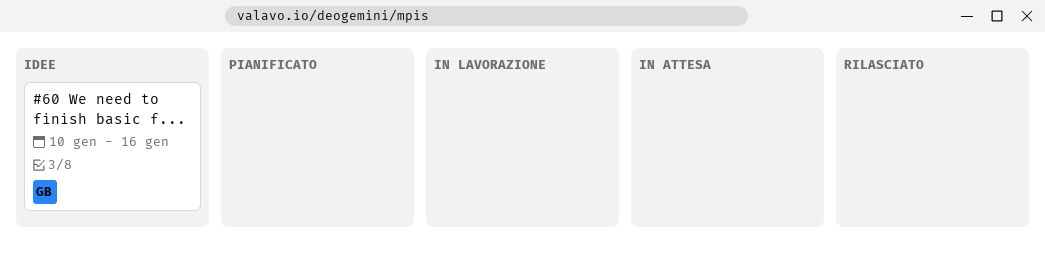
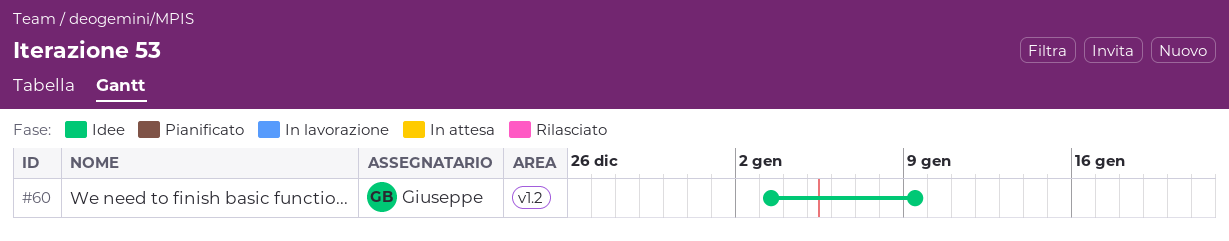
#60, start: Jan 10 -> Jan 3
#60, due: Jan 16 -> Jan 9

